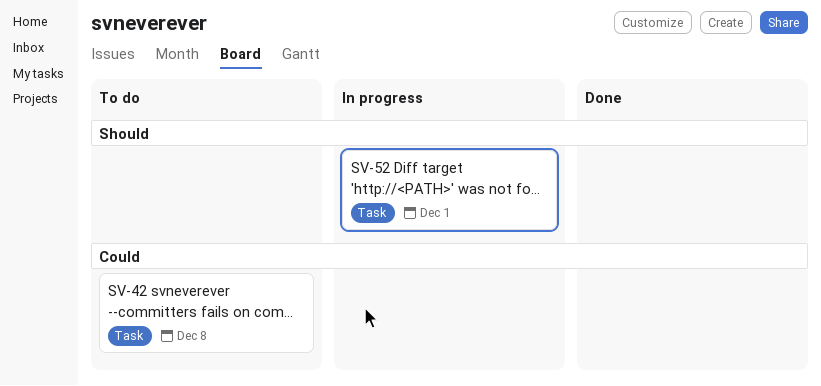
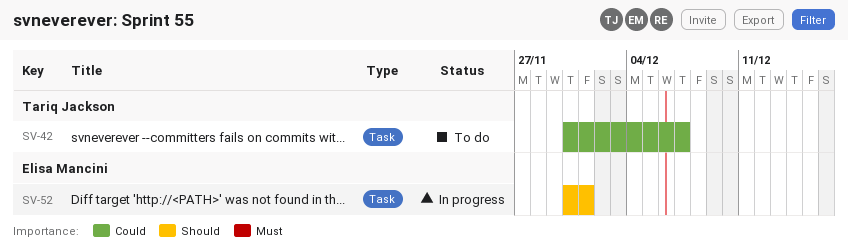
SV-42, due: Dec 8 -> Dec 7

